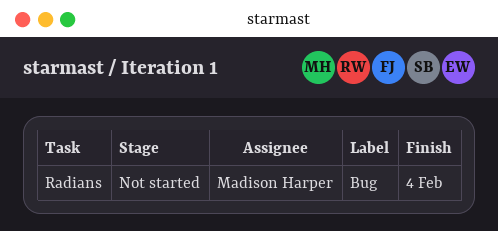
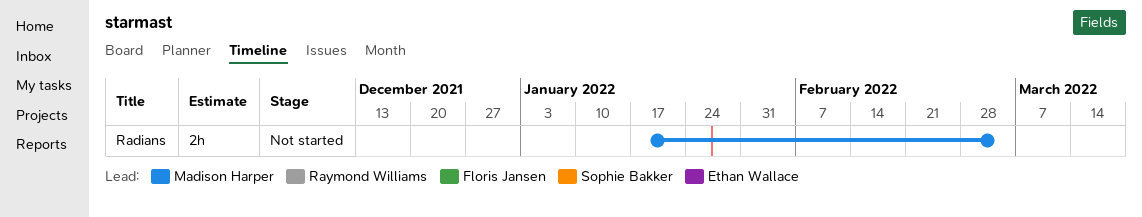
Radians, due: Feb 4 -> Mar 4

